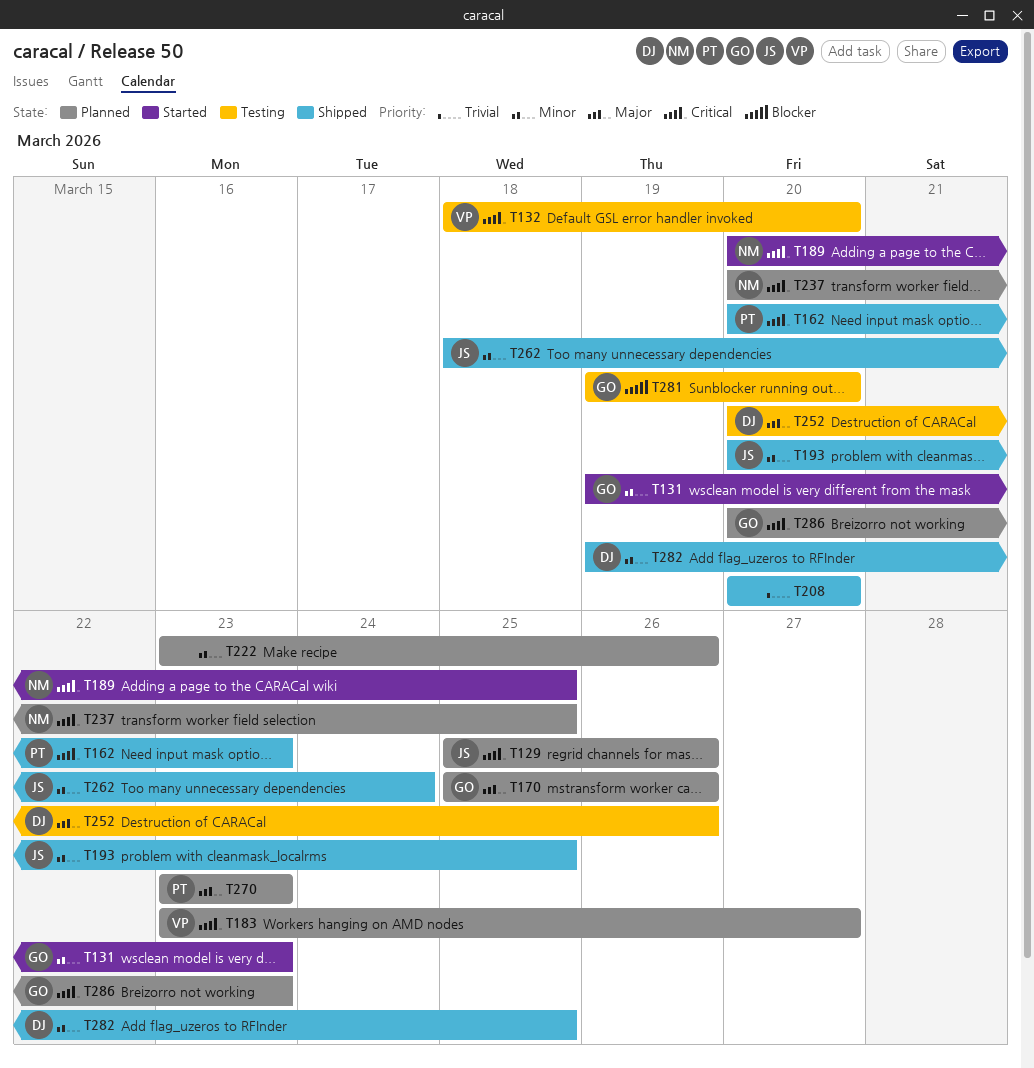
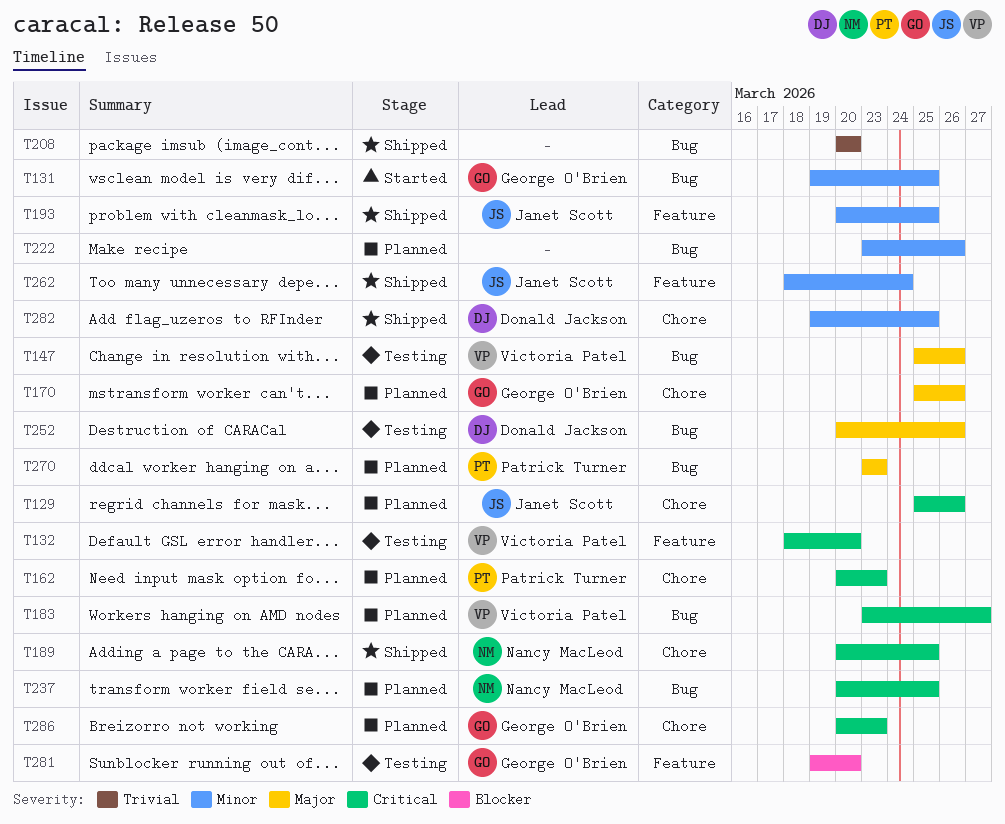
T131, due: Mar 23 -> Mar 25
T147: none -> present
T162, status: Shipped -> Planned
T189, status: Started -> Shipped

